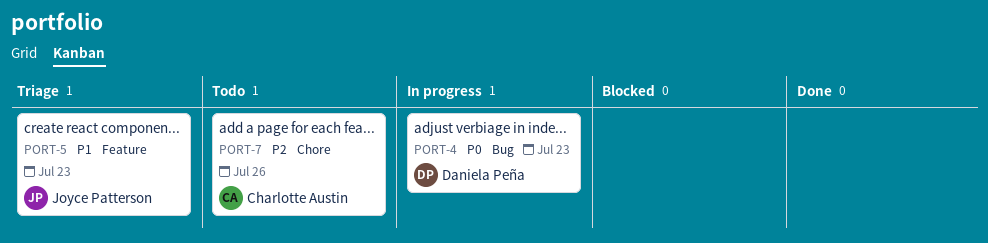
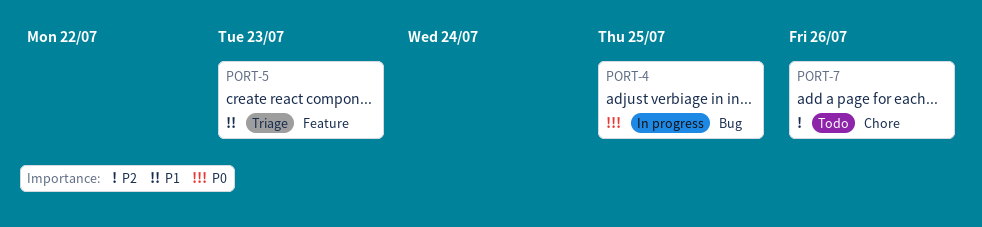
PORT-4, due: Jul 23 -> Jul 25

